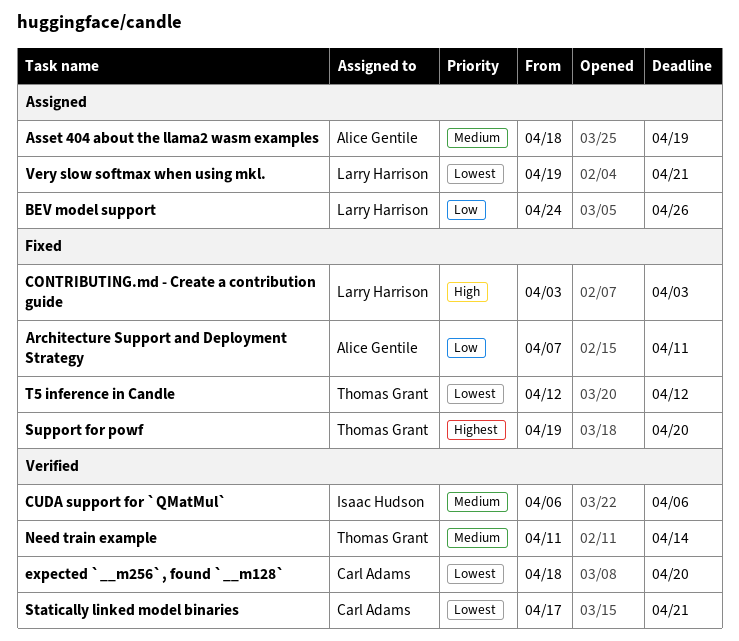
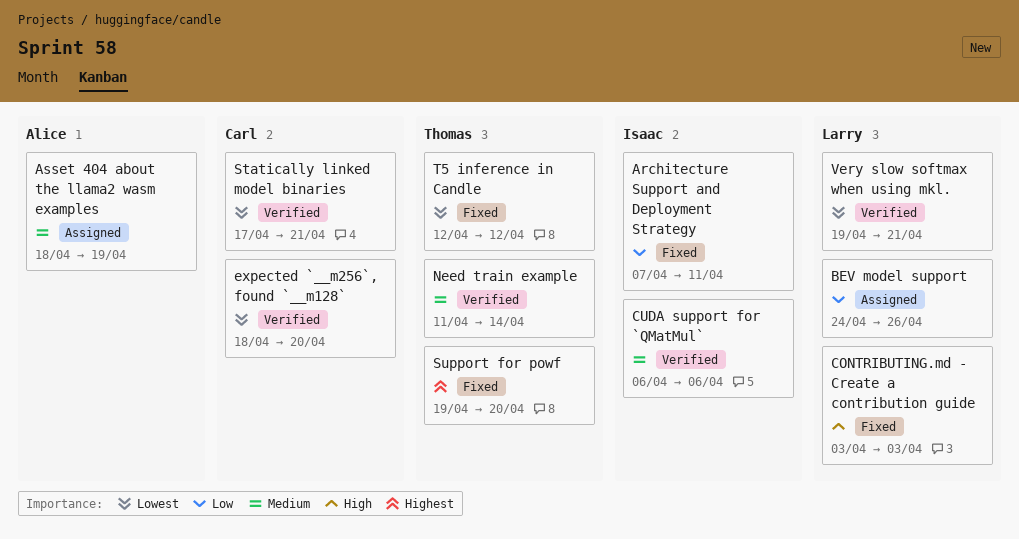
Architecture Support and Deployment Strategy, owner: Alice Gentile -> Isaac Hudson
Very slow softmax when using mkl., status: Assigned -> Verified

